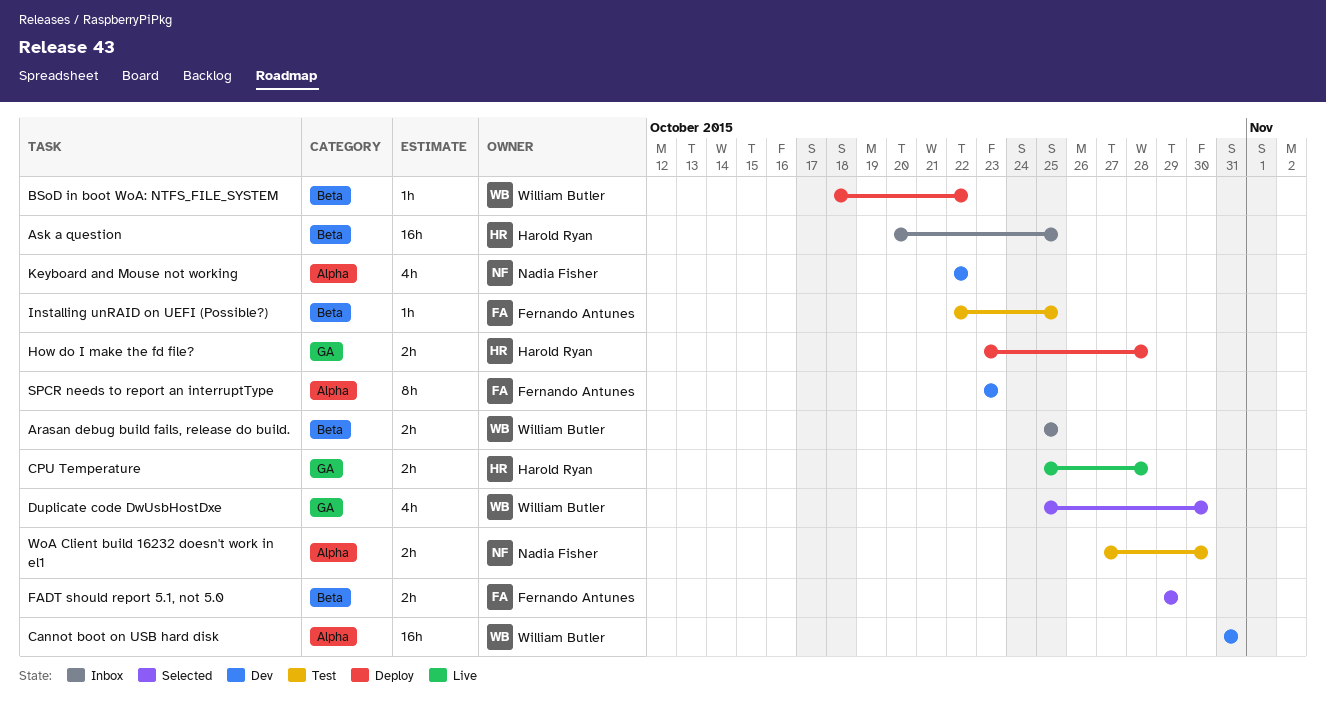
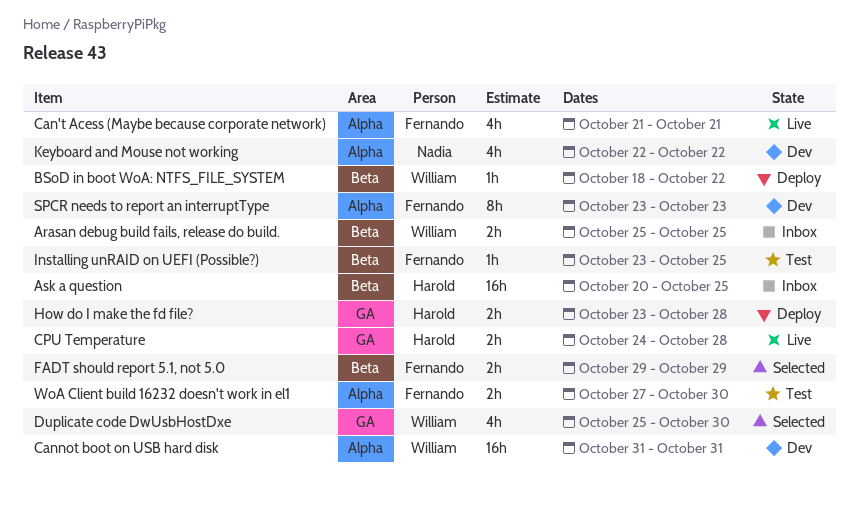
Can't Acess (Maybe because corporate network): none -> present
CPU Temperature, start: Oct 25 -> Oct 24
Installing unRAID on UEFI (Possible?), start: Oct 22 -> Oct 23
WoA Client build 16232 doesn't work in el1, owner: Nadia Fisher -> Fernando Antunes

